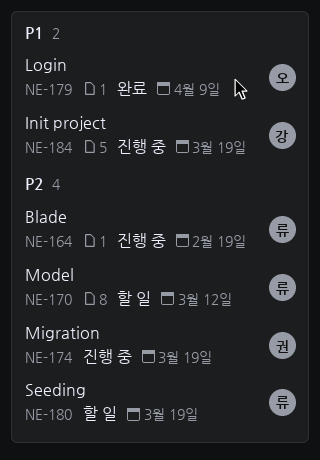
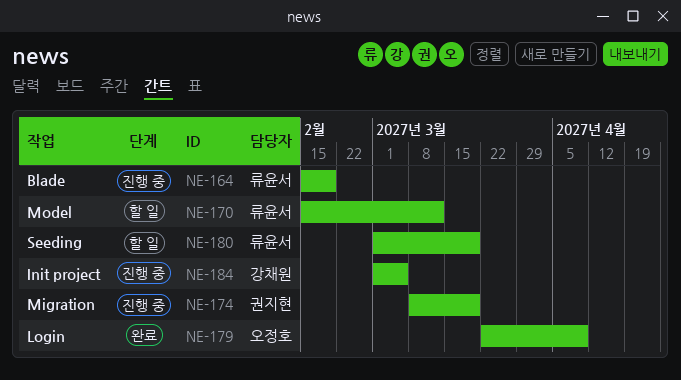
NE-184, due: Mar 19 -> Mar 5

